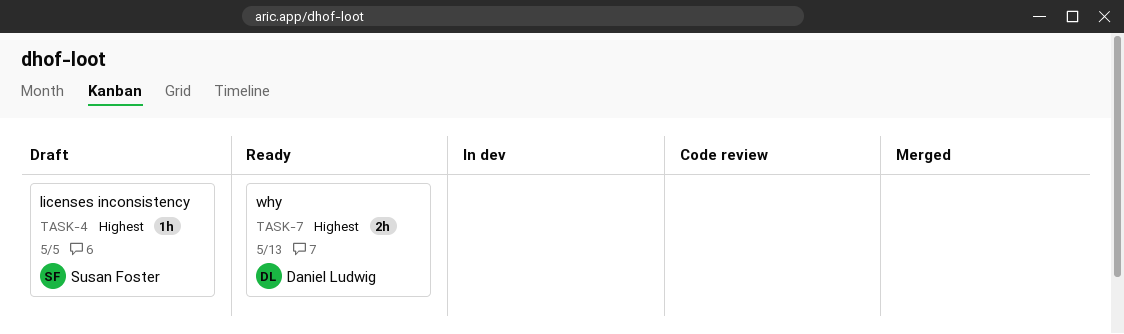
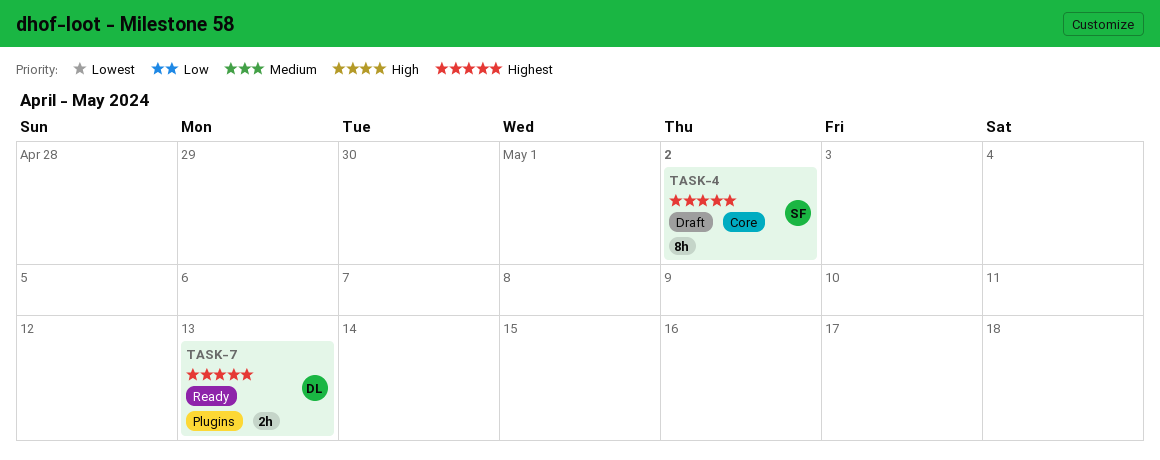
TASK-4, estimate: 1h -> 8h
TASK-4, due: May 5 -> May 2

